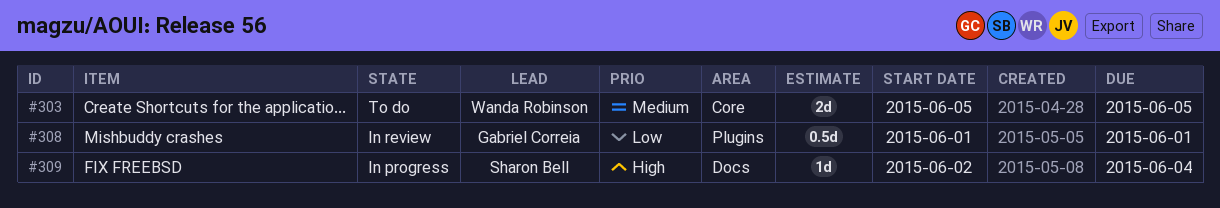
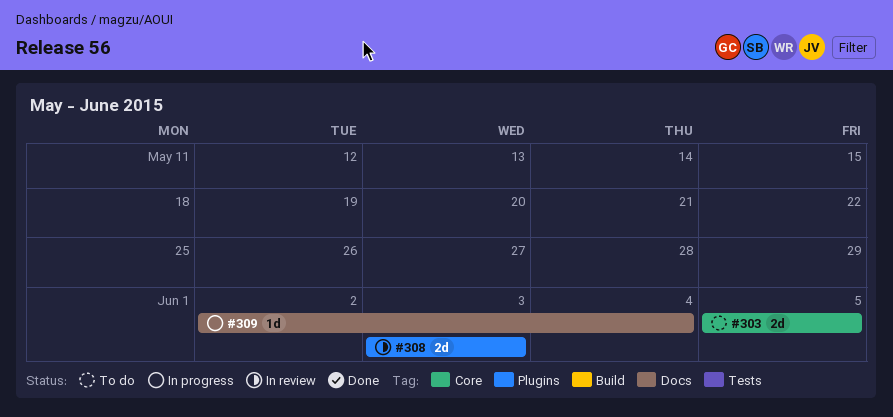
#308, estimate: 0.5d -> 2d
#308, start: Jun 1 -> Jun 3
#308, due: Jun 1 -> Jun 3

